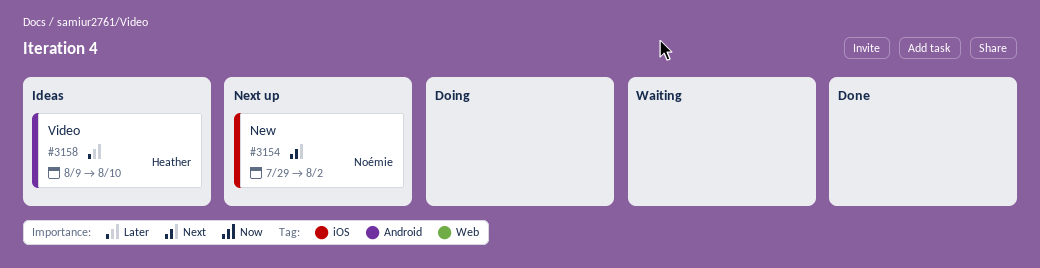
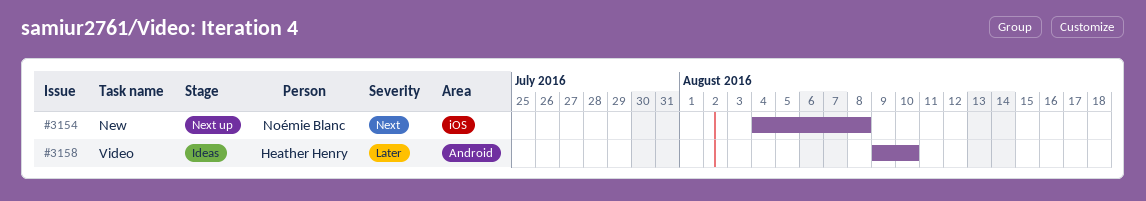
#3154, start: Jul 29 -> Aug 4
#3154, due: Aug 2 -> Aug 8

